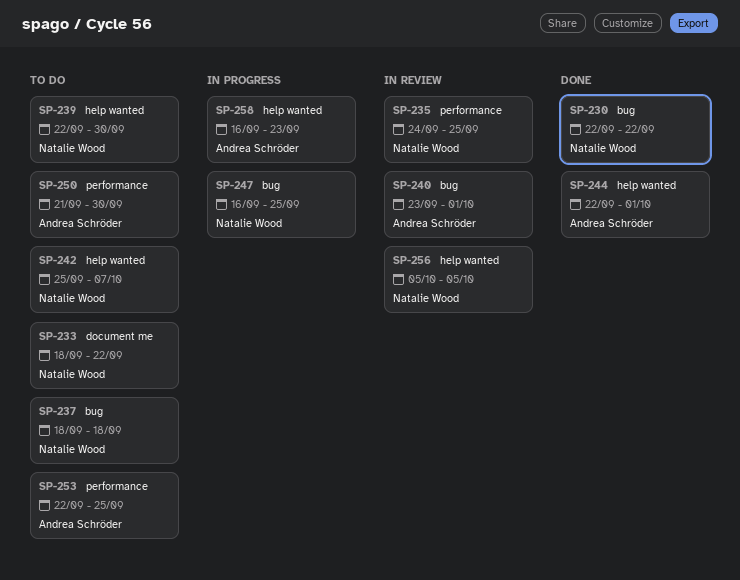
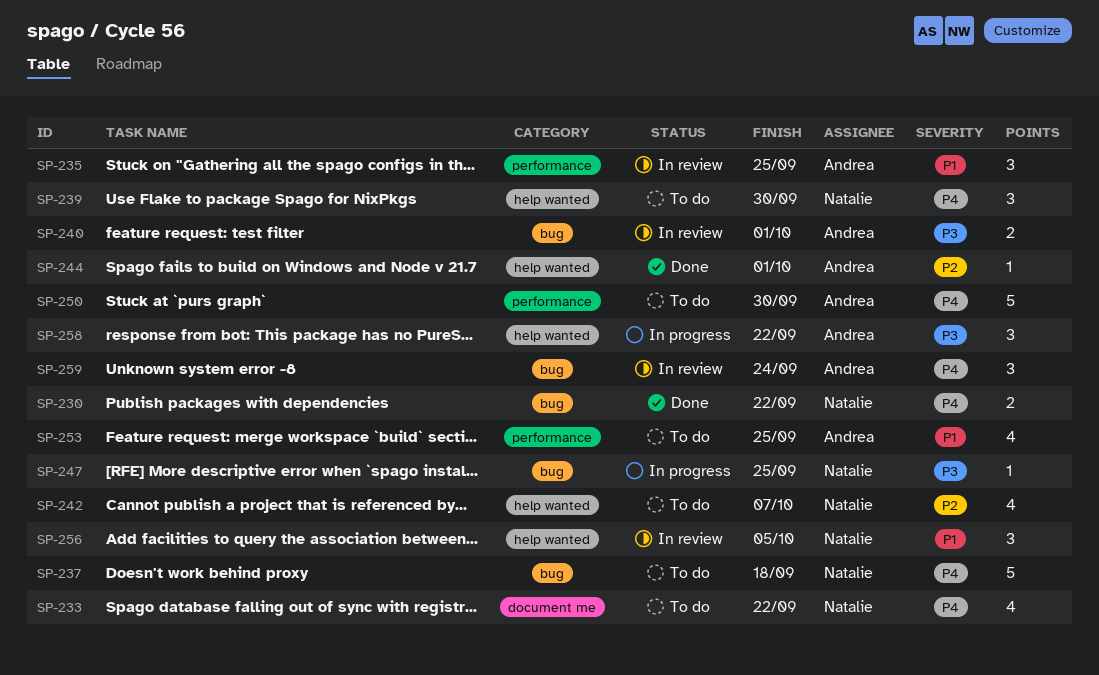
SP-235, owner: Natalie Wood -> Andrea Schröder
SP-258, due: Sep 23 -> Sep 22
SP-259: none -> present

